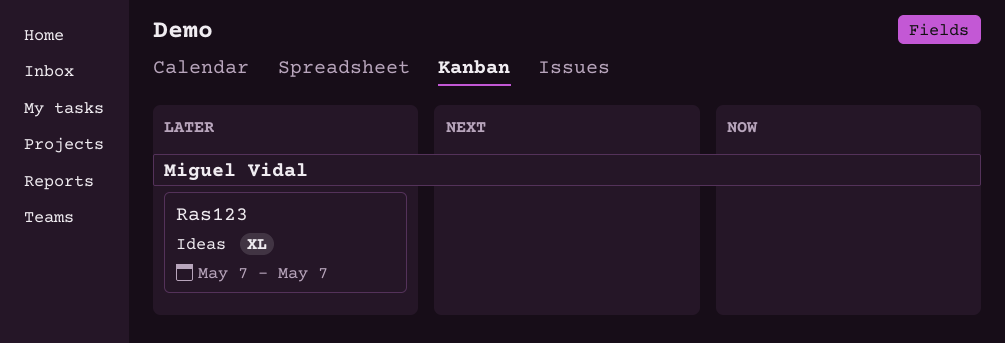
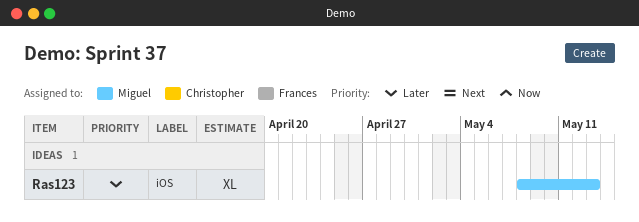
Ras123, start: May 7 -> May 8
Ras123, due: May 7 -> May 13

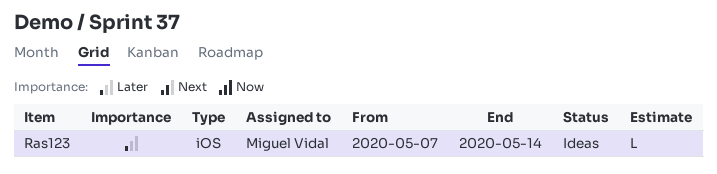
Ras123, estimate: XL -> L
Ras123, start: May 8 -> May 7
Ras123, due: May 13 -> May 14

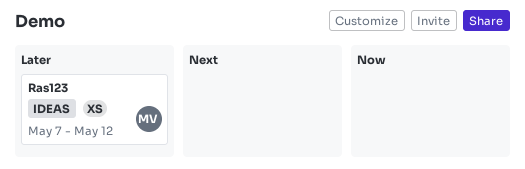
Ras123, estimate: L -> XS
Ras123, due: May 14 -> May 12

